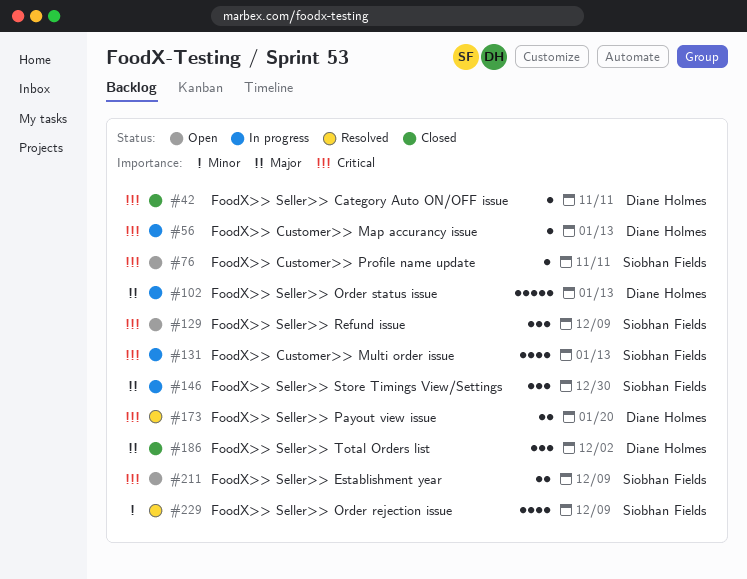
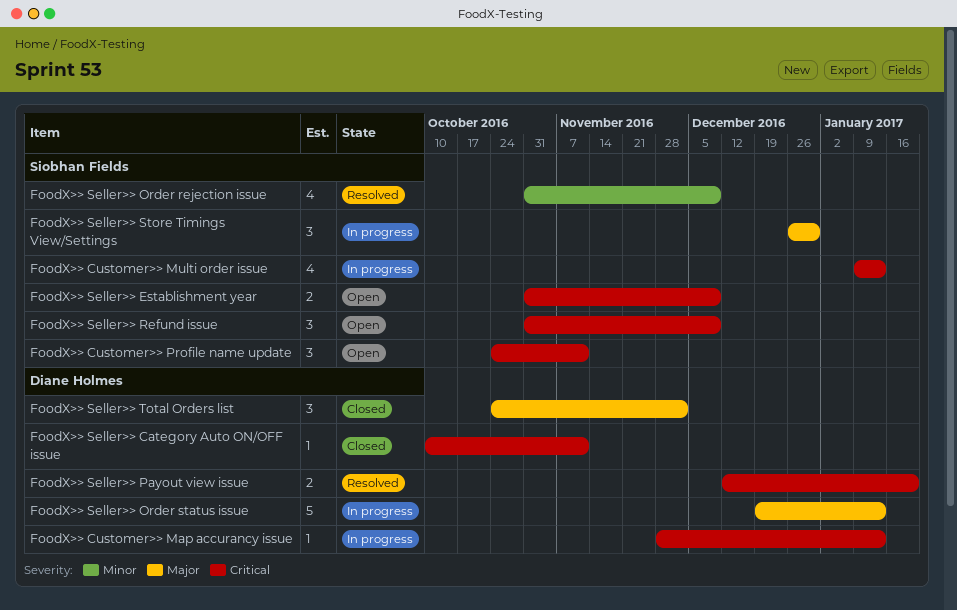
FoodX>> Customer>> Profile name update, estimate: 1 -> 3

